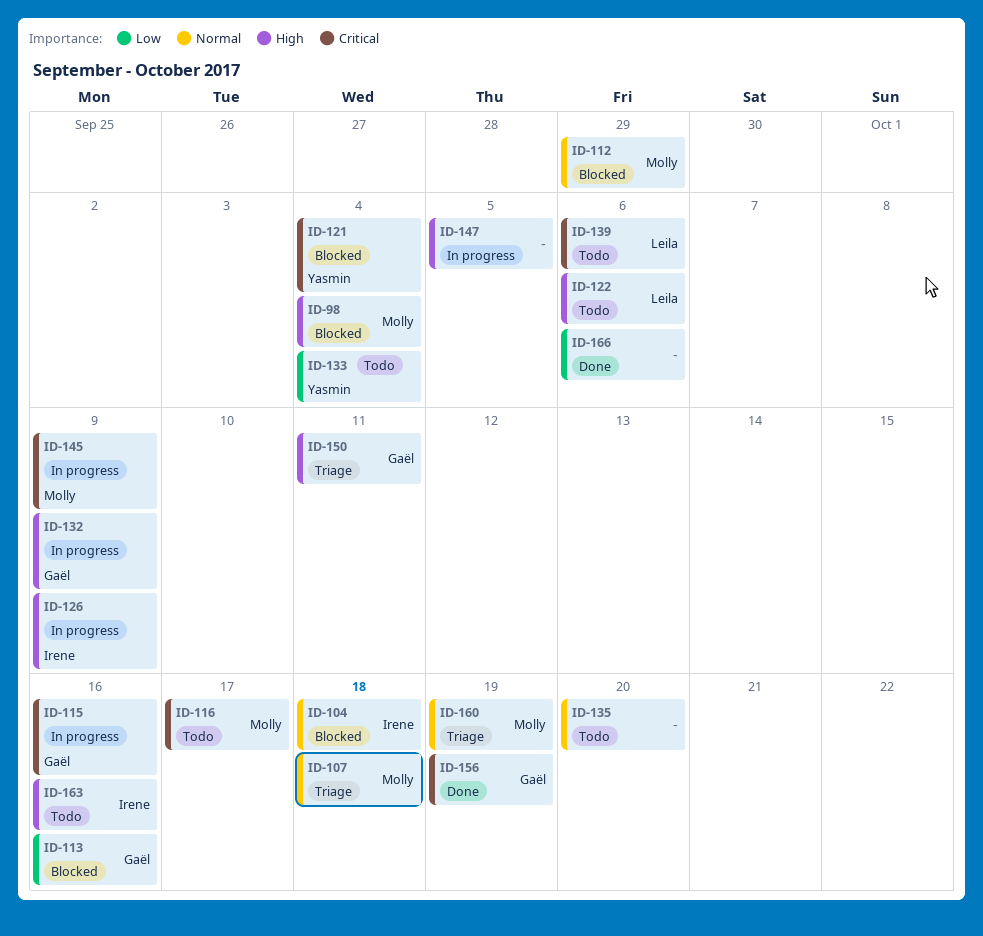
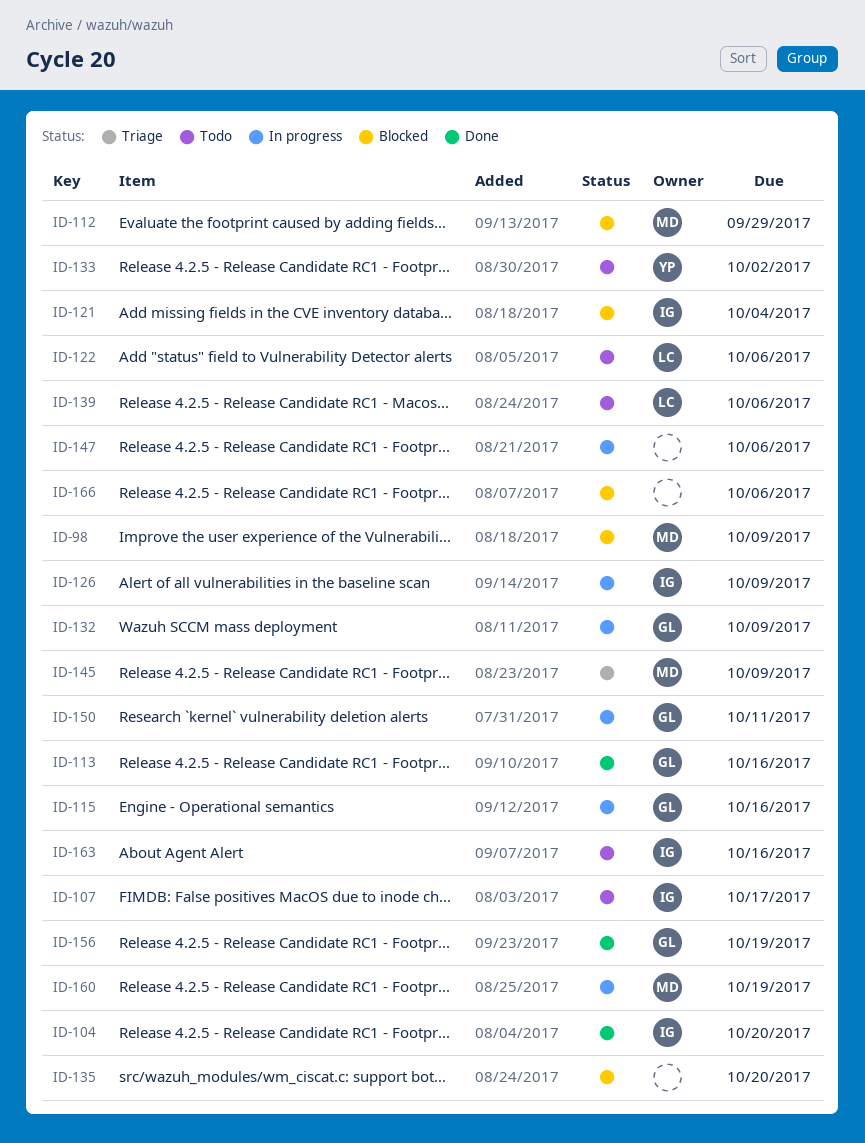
ID-98, due: Oct 4 -> Oct 9
ID-104, status: Blocked -> Done
ID-104, due: Oct 18 -> Oct 20
ID-107, status: Triage -> Todo
ID-107, owner: Molly -> Irene
ID-107, due: Oct 18 -> Oct 17
ID-113, status: Blocked -> Done
ID-116: present -> none
ID-121, owner: Yasmin -> Irene
ID-133, due: Oct 4 -> Oct 2
ID-135, status: Todo -> Blocked
ID-145, status: In progress -> Triage
ID-147, due: Oct 5 -> Oct 6
ID-150, status: Triage -> In progress
ID-160, status: Triage -> In progress
ID-166, status: Done -> Blocked

